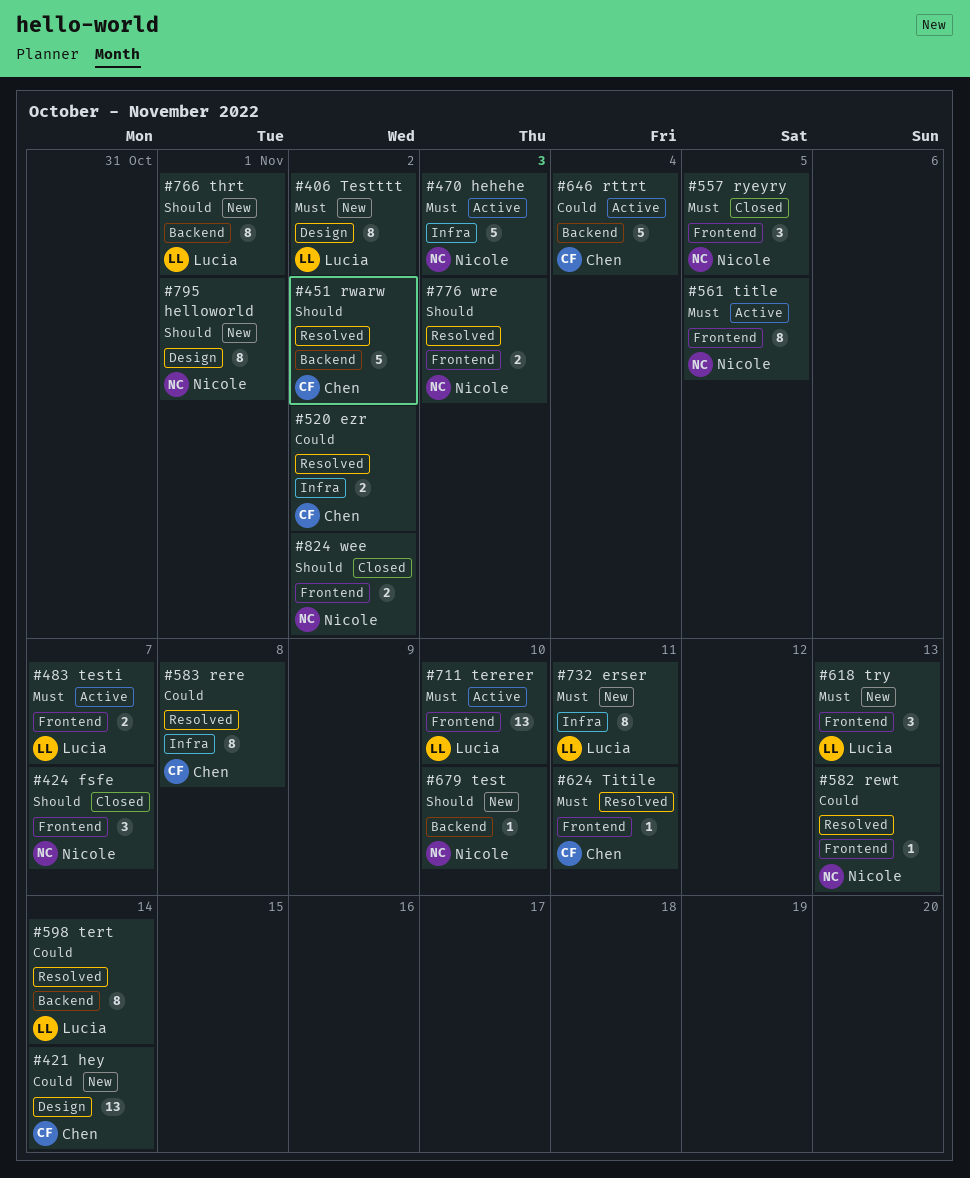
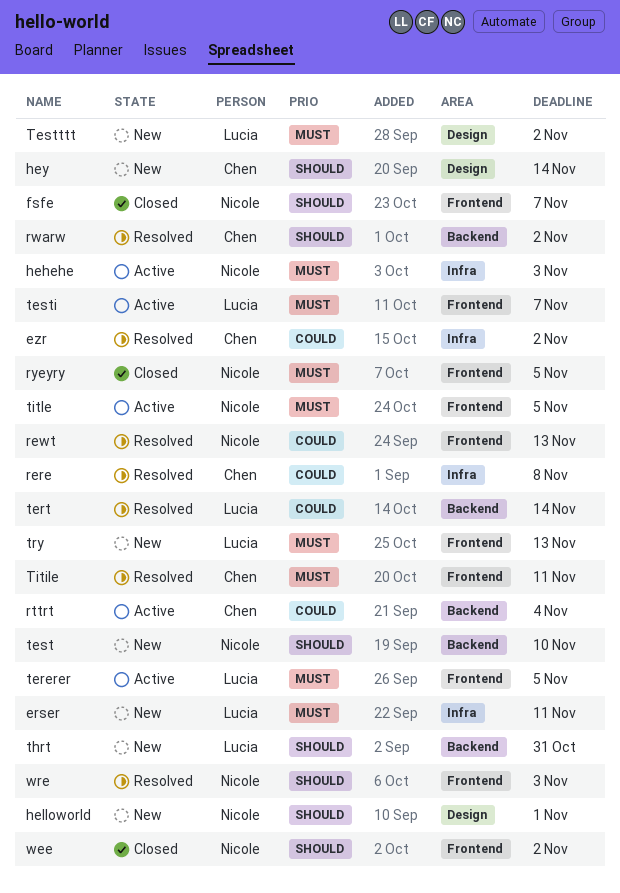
hey, priority: Could -> Should
tererer, due: Nov 10 -> Nov 5
thrt, due: Nov 1 -> Oct 31

